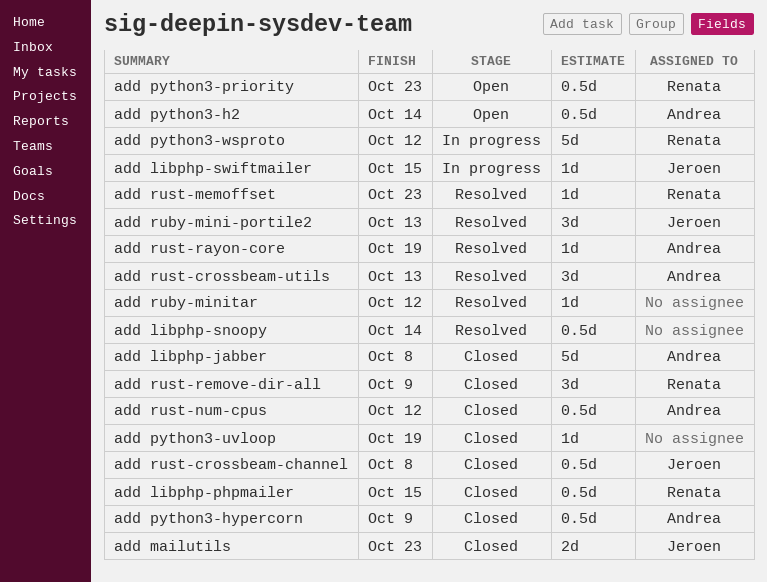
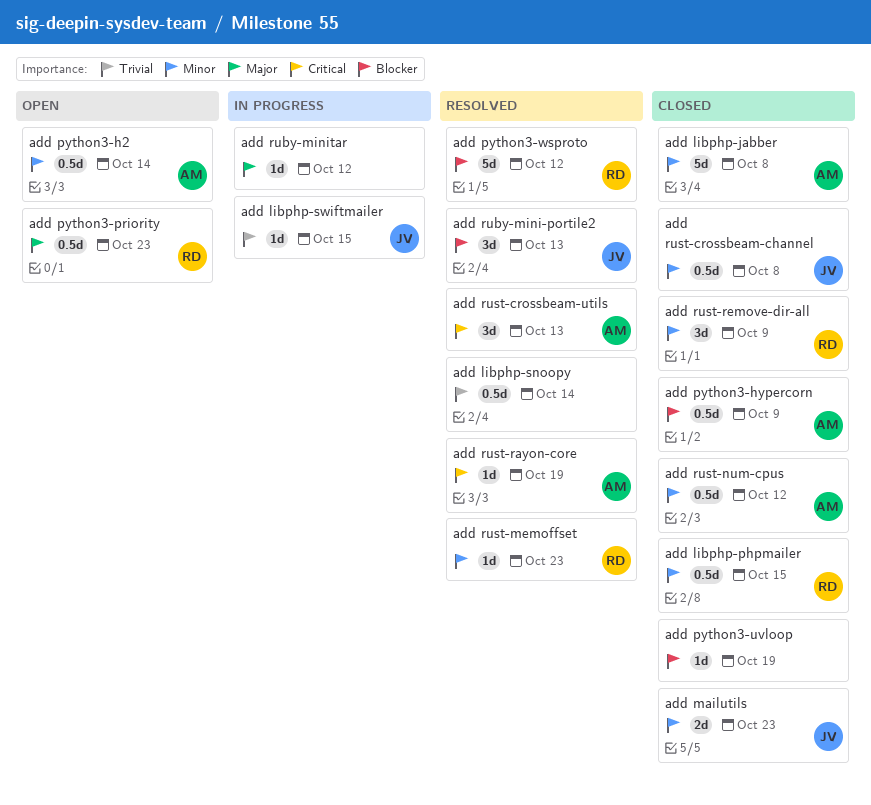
add python3-wsproto, status: In progress -> Resolved
add ruby-minitar, status: Resolved -> In progress

